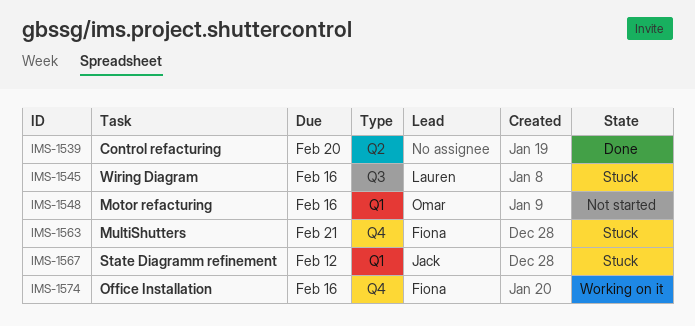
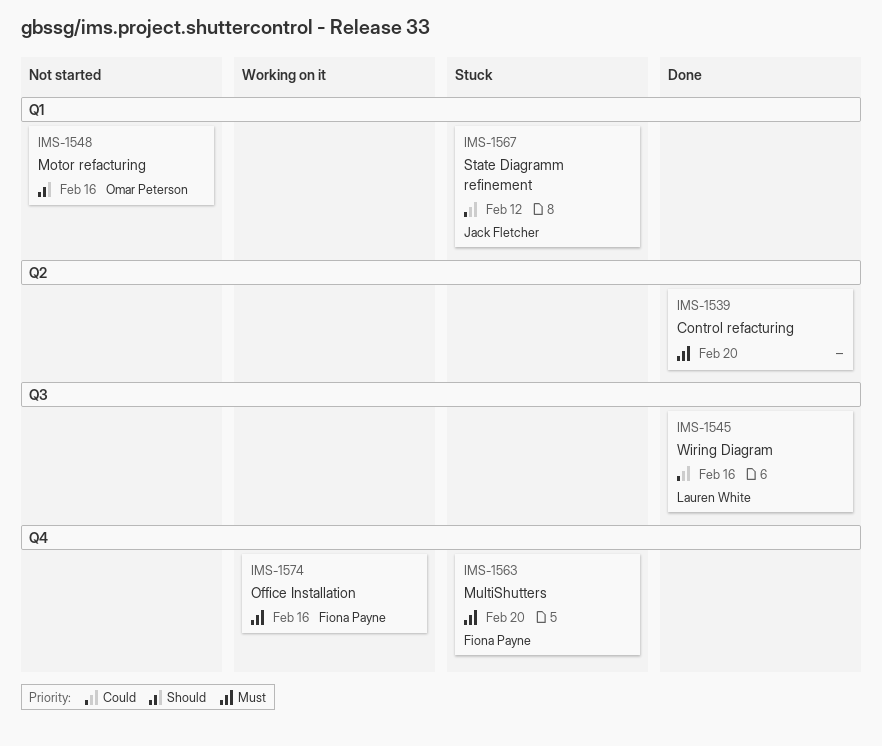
IMS-1545, status: Stuck -> Done
IMS-1563, due: Feb 21 -> Feb 20

